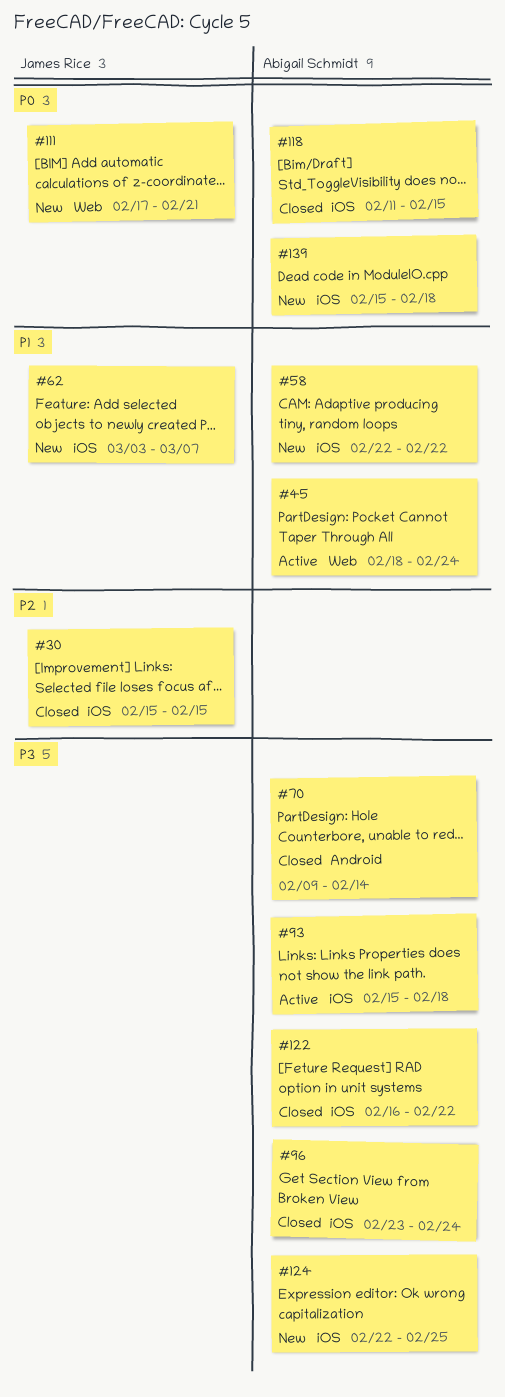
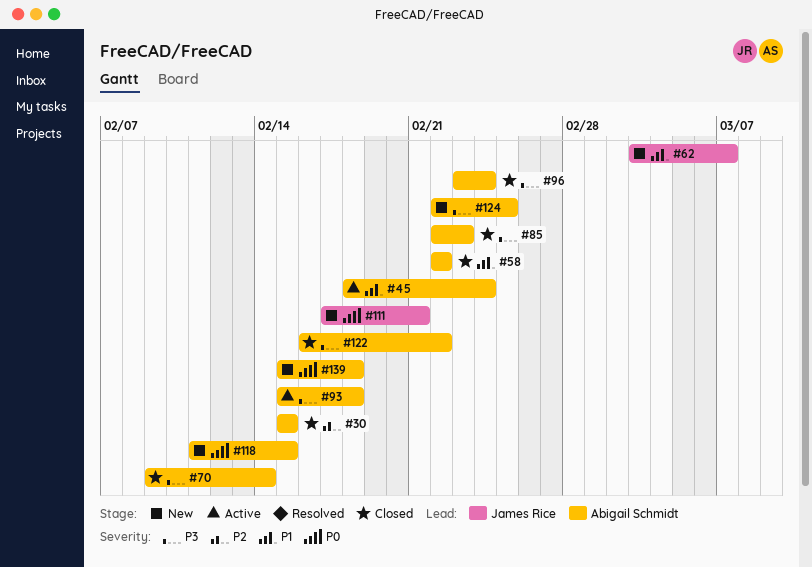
#30, owner: James Rice -> Abigail Schmidt
#58, status: New -> Closed
#85: none -> present
#118, status: Closed -> New

